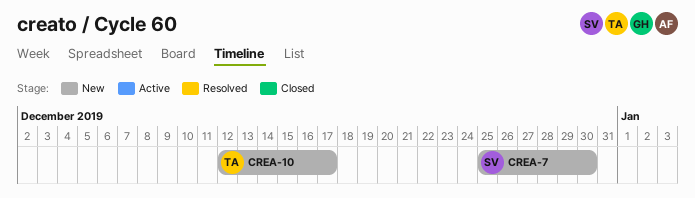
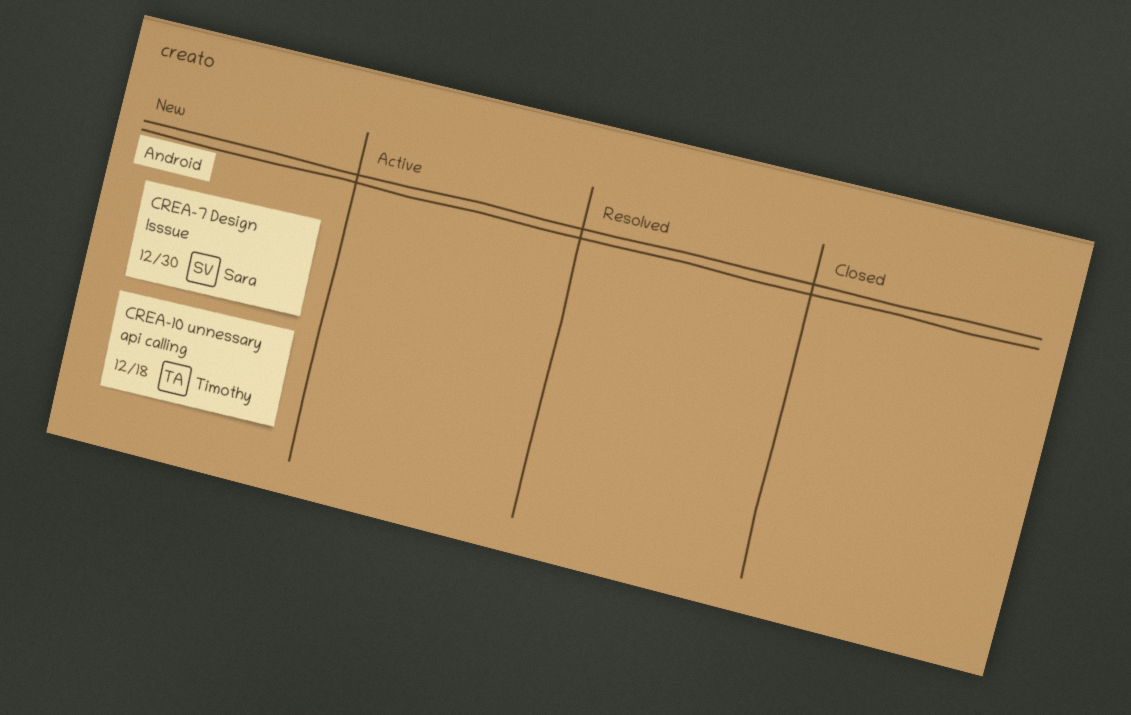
CREA-10, due: Dec 17 -> Dec 18

